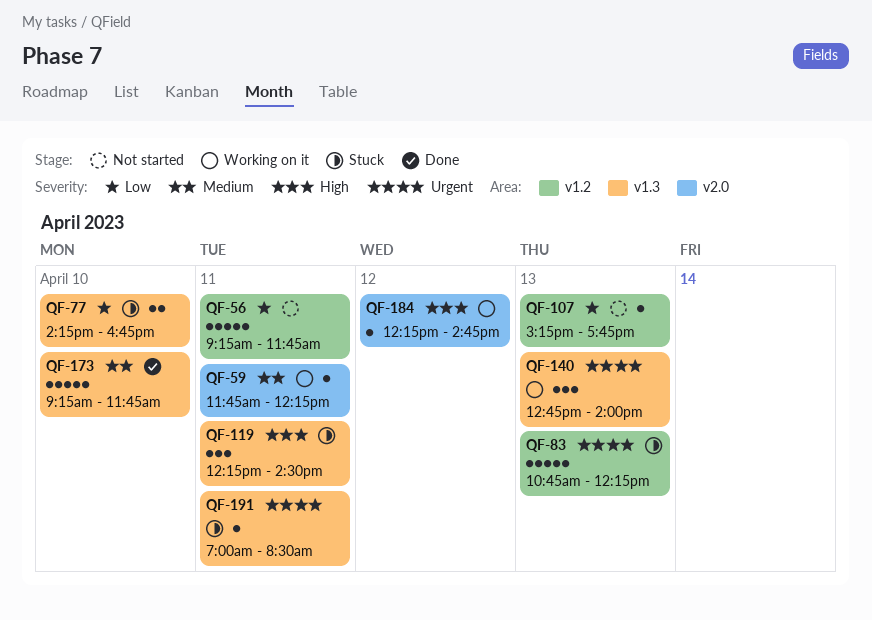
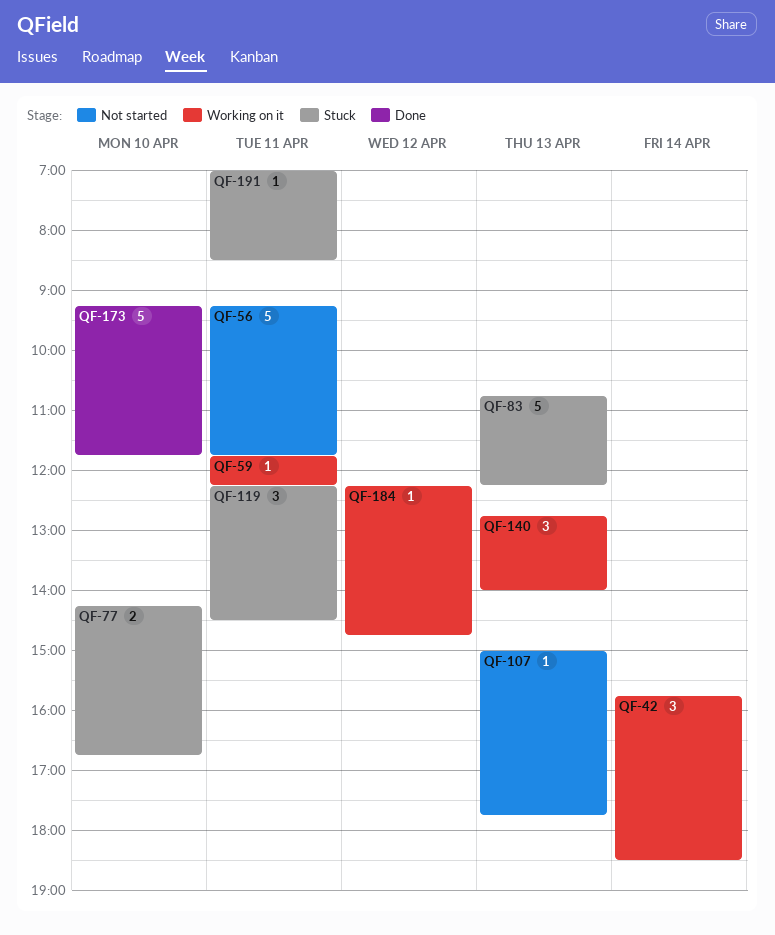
QF-42: none -> present
QF-107, begins: 15:15 -> 15:00

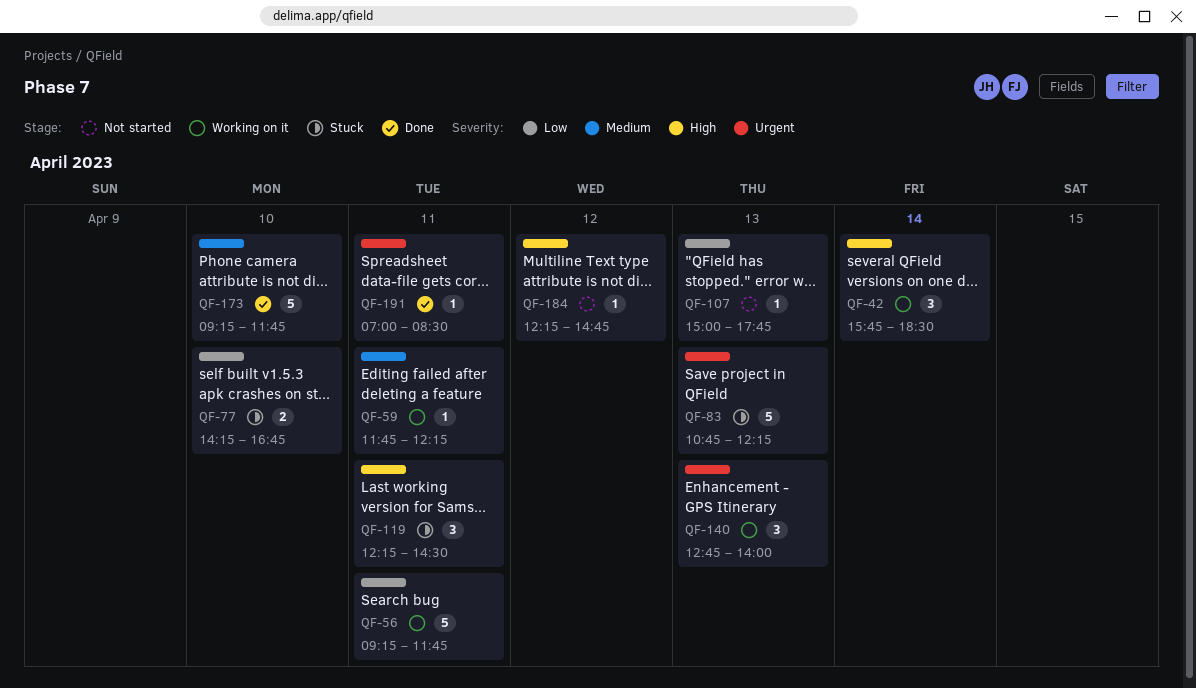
QF-56, status: Not started -> Working on it
QF-184, status: Working on it -> Not started
QF-191, status: Stuck -> Done

